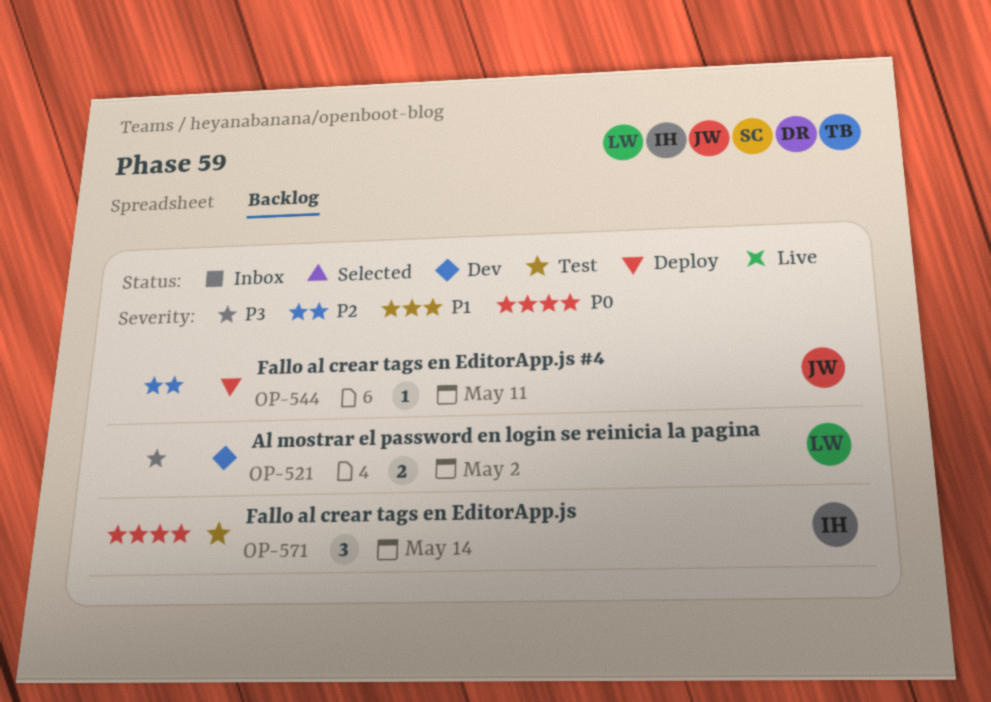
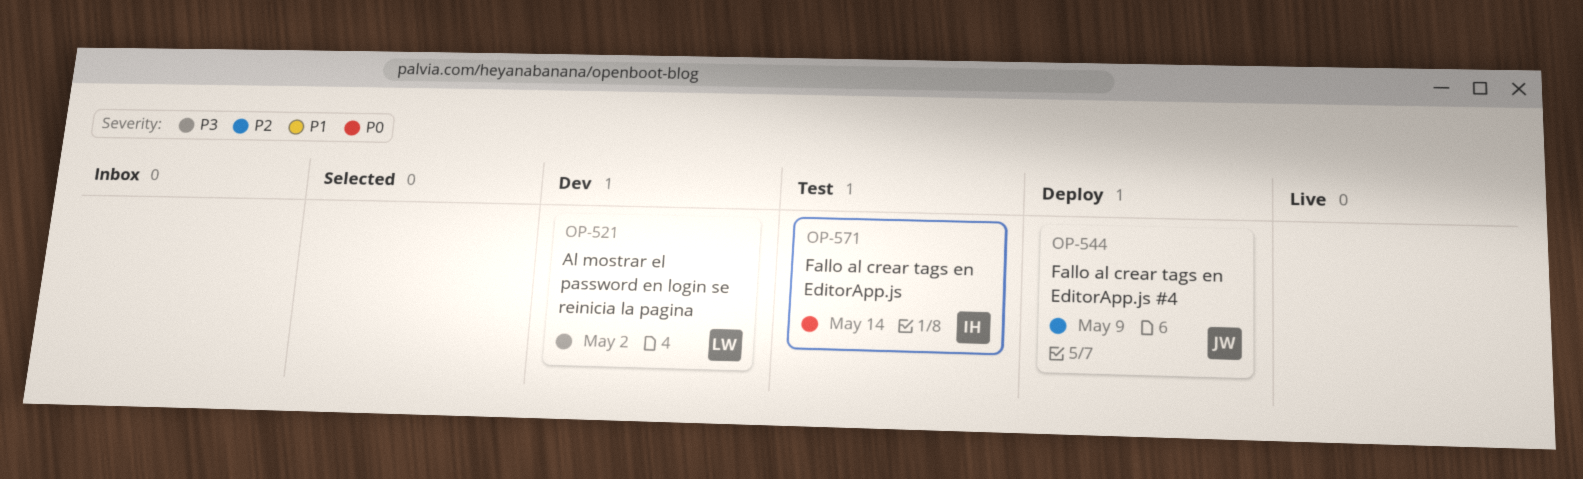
OP-544, due: May 11 -> May 9

